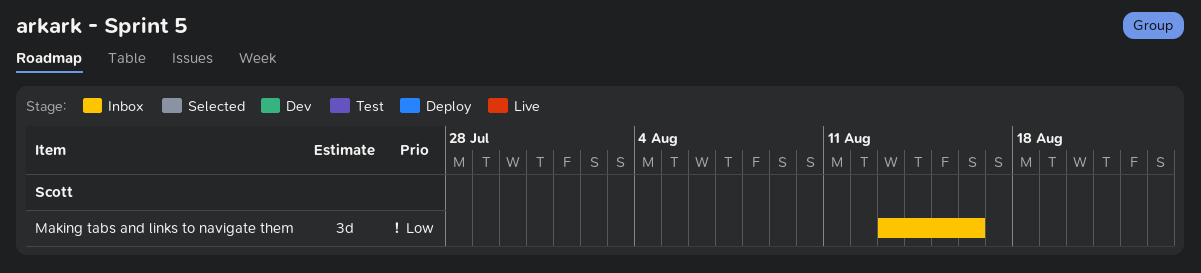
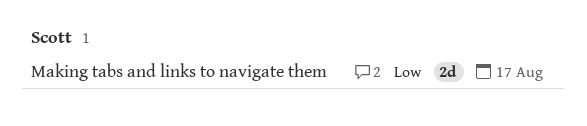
Making tabs and links to navigate them, estimate: 3d -> 2d
Making tabs and links to navigate them, due: Aug 16 -> Aug 17

